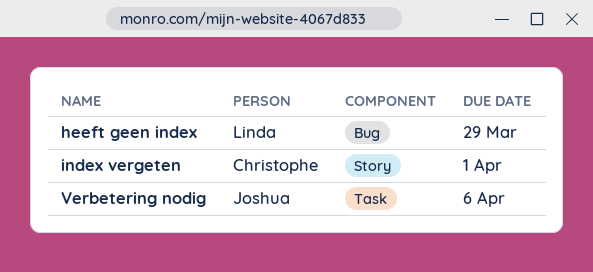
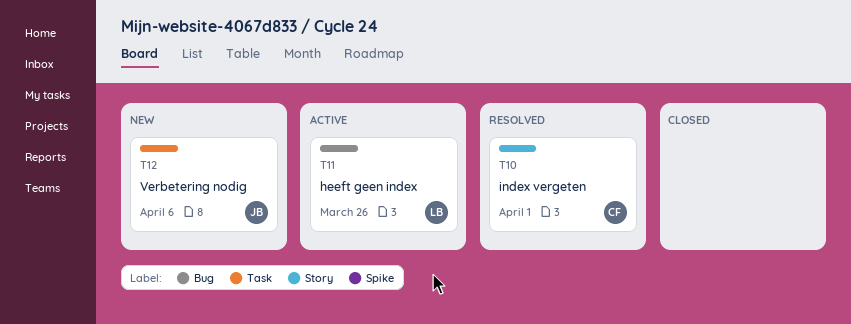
heeft geen index, due: Mar 29 -> Mar 26

